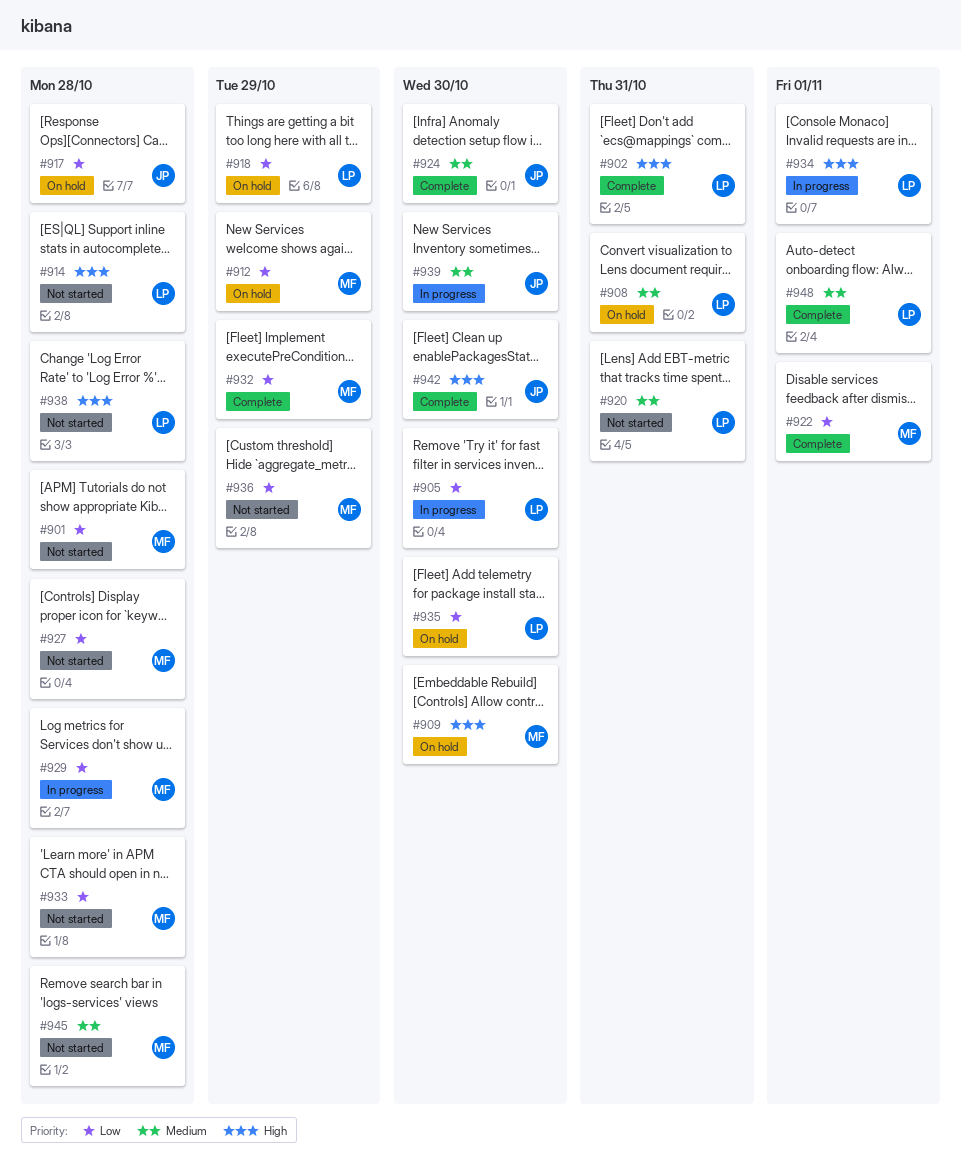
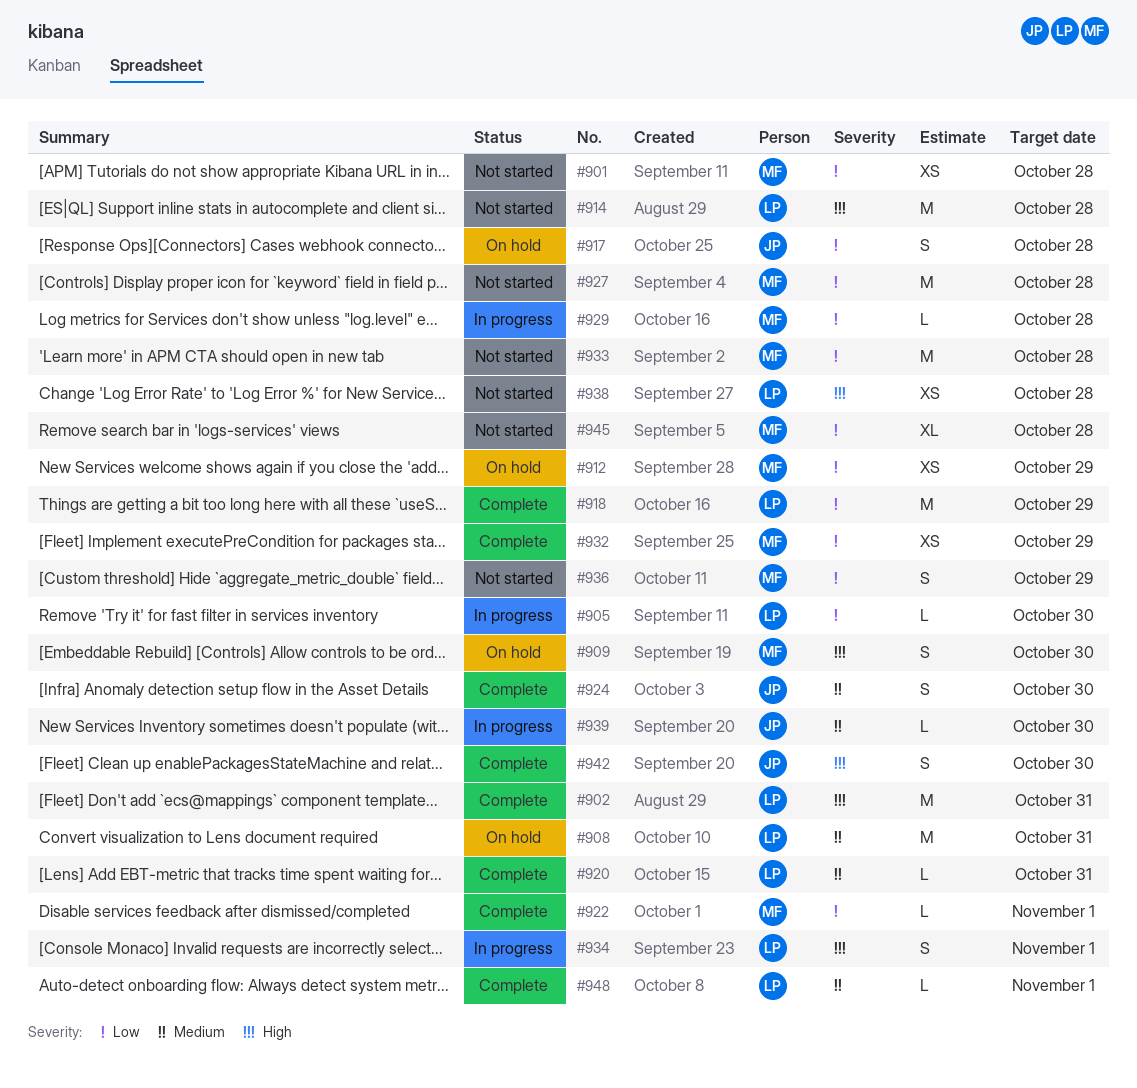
#918, status: On hold -> Complete
#920, status: Not started -> Complete
#935: present -> none
#945, priority: Medium -> Low

